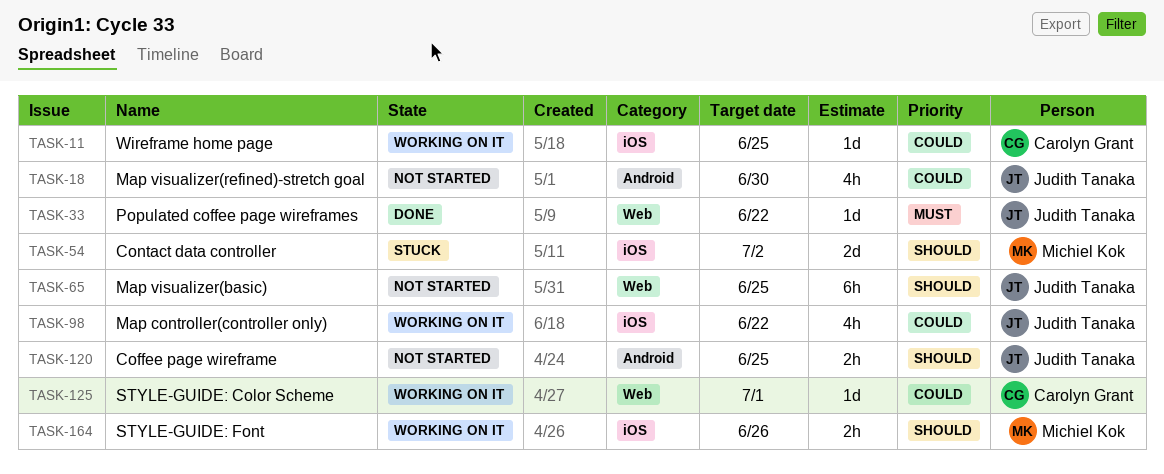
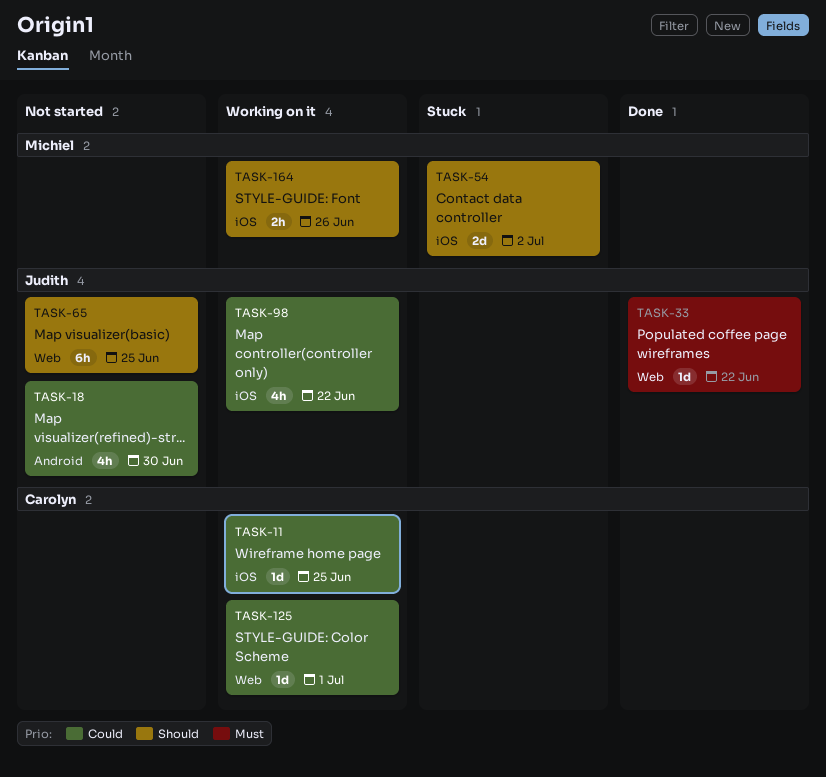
TASK-120: present -> none

